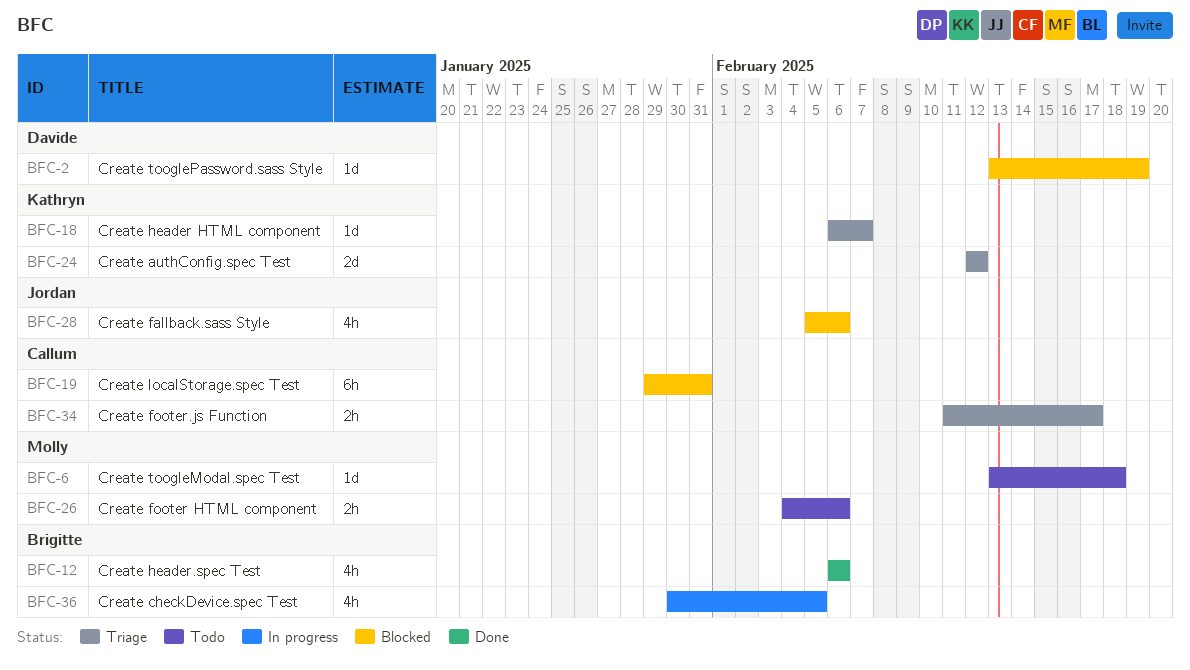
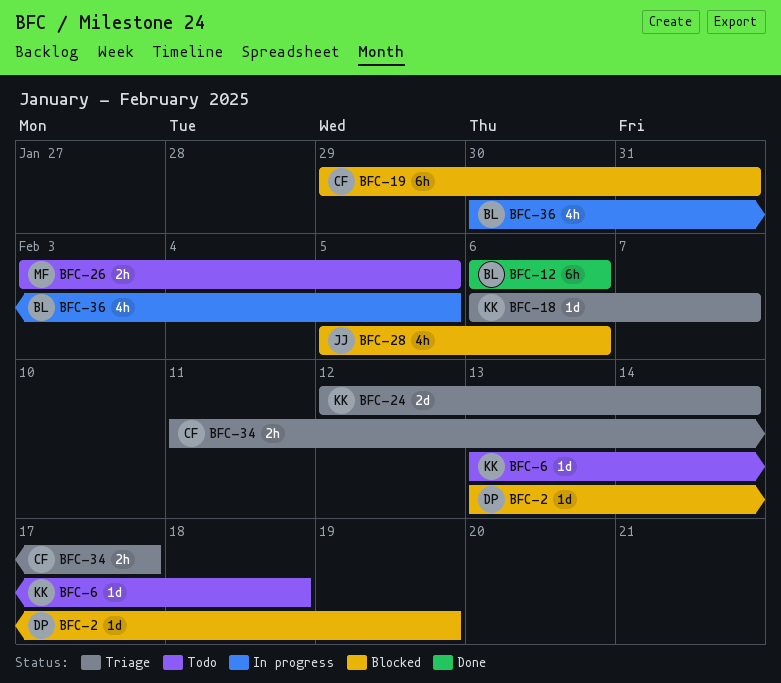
BFC-6, owner: Molly -> Kathryn
BFC-12, estimate: 4h -> 6h
BFC-24, due: Feb 12 -> Feb 14
BFC-26, start: Feb 4 -> Feb 3
BFC-26, due: Feb 6 -> Feb 5

